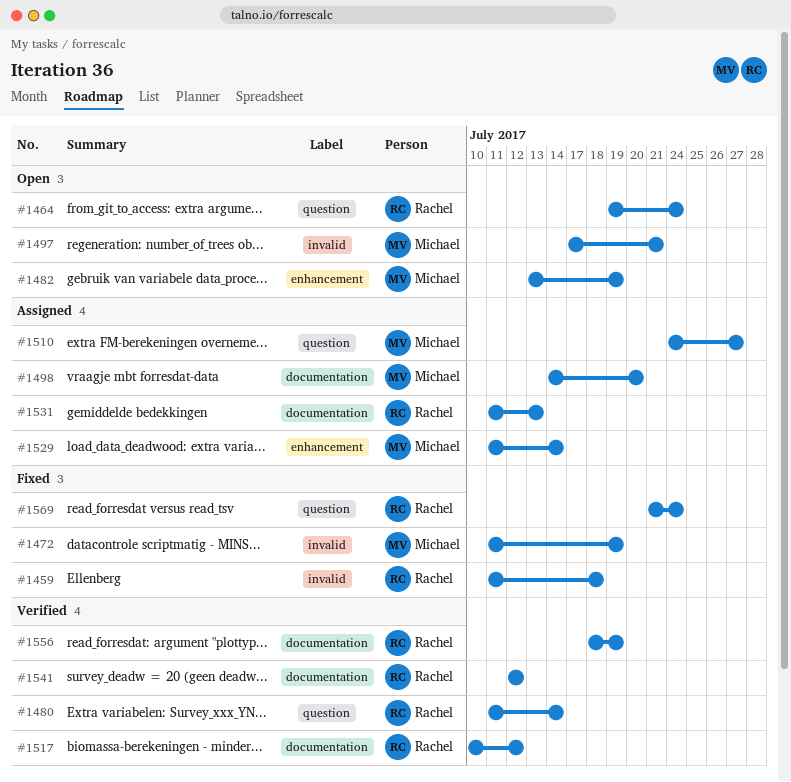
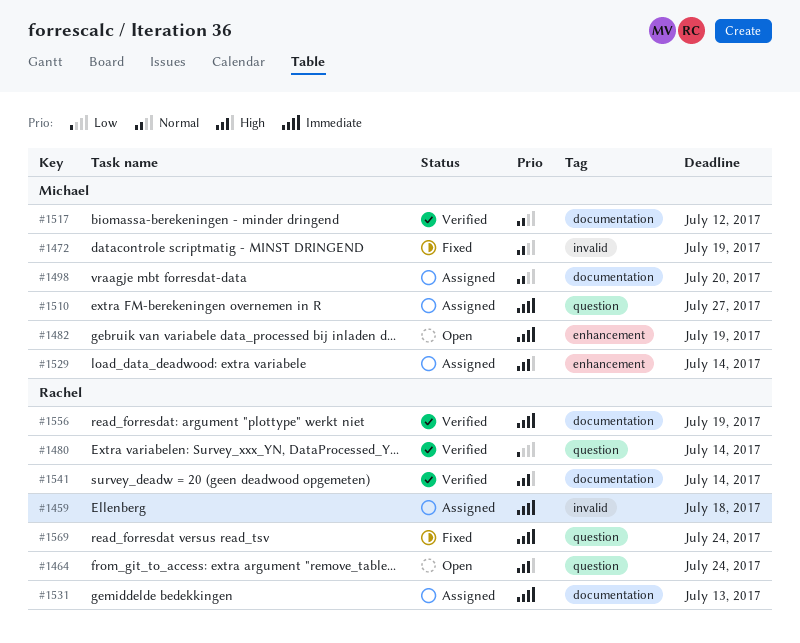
#1459, status: Fixed -> Assigned
#1497: present -> none
#1517, owner: Rachel -> Michael
#1541, due: Jul 12 -> Jul 14

